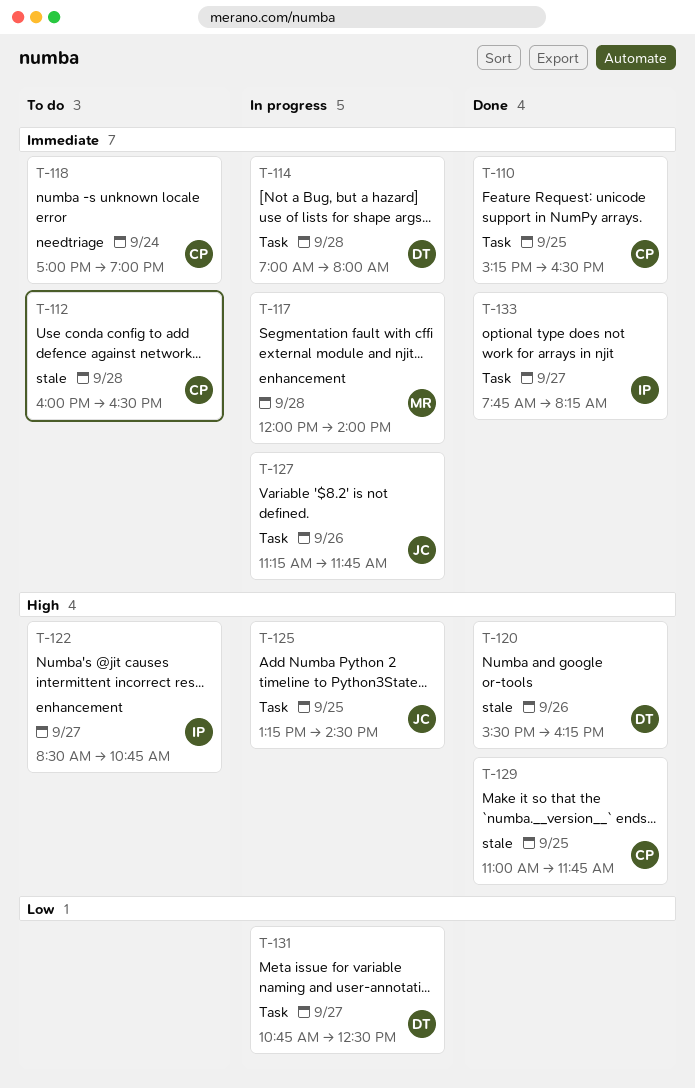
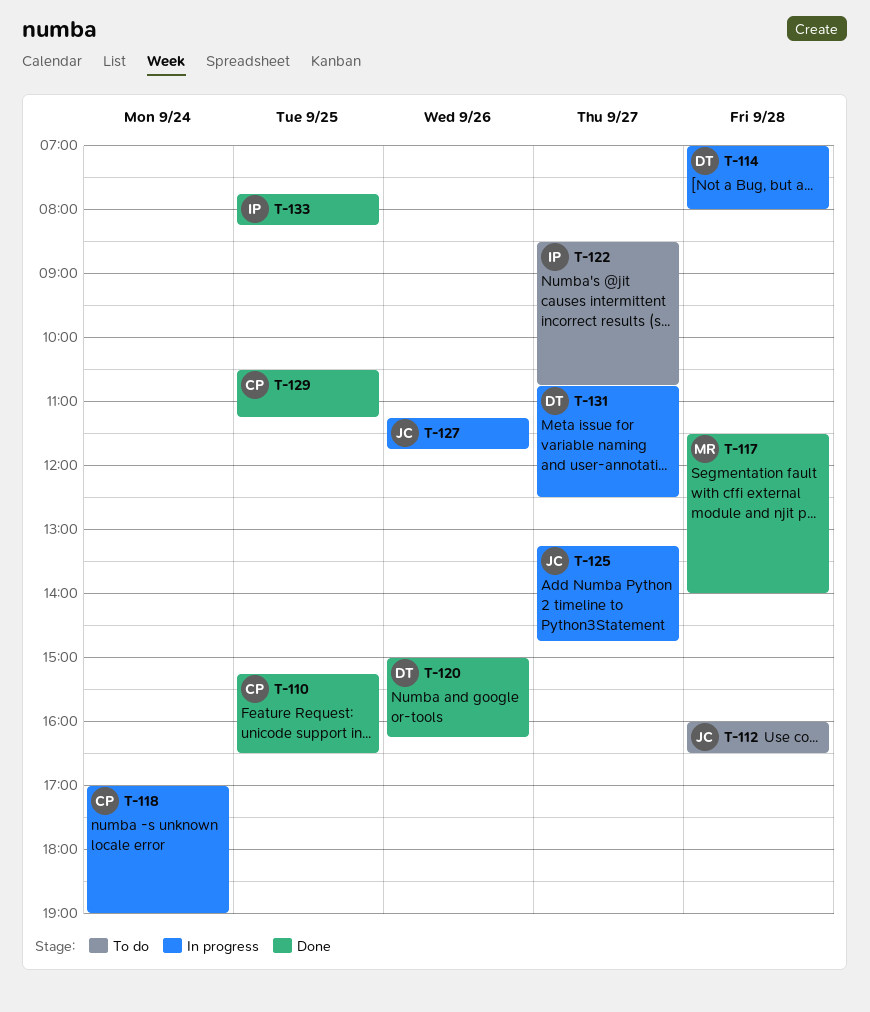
T-112, owner: CP -> JC
T-117, status: In progress -> Done
T-117, begins: 12:00 -> 11:30
T-118, status: To do -> In progress
T-120, begins: 15:30 -> 15:00
T-125, day: Sep 25 -> Sep 27
T-125, ends: 14:30 -> 14:45
T-129, begins: 11:00 -> 10:30
T-129, ends: 11:45 -> 11:15
T-133, day: Sep 27 -> Sep 25

